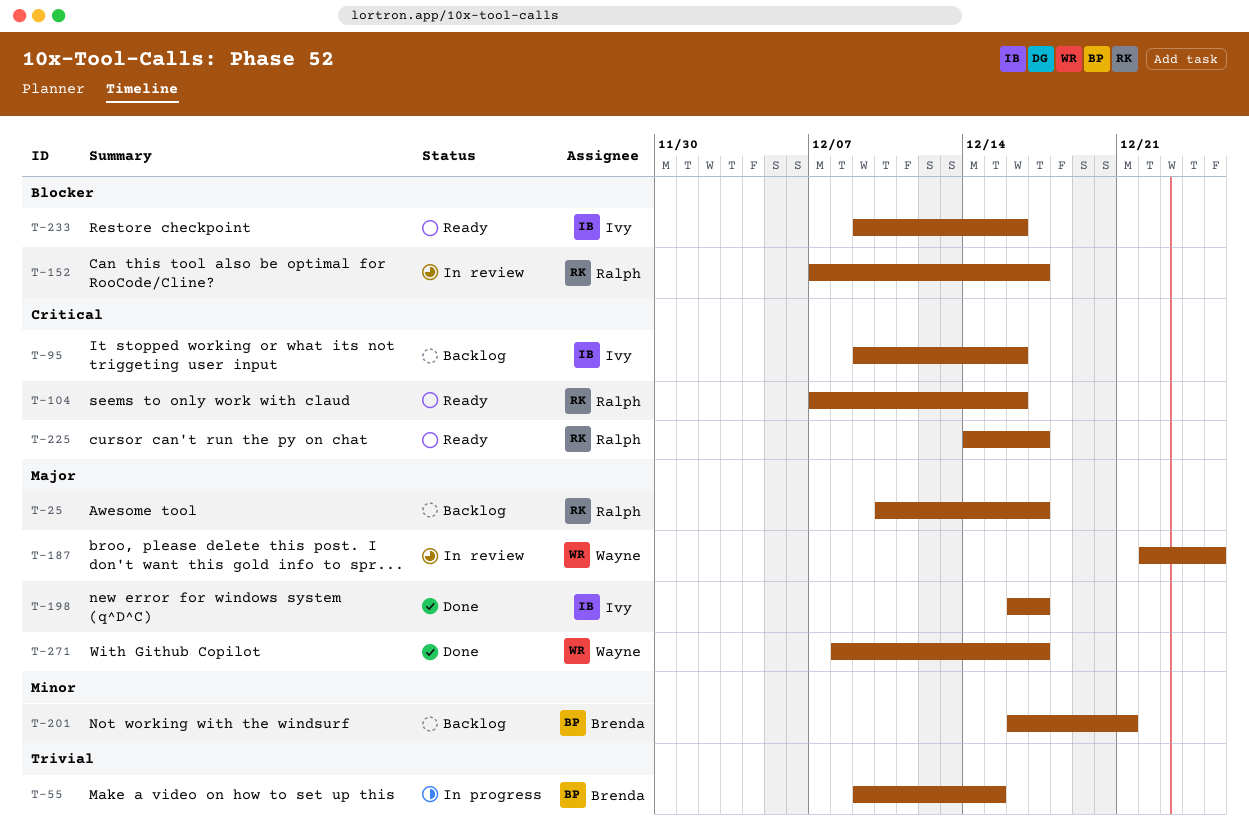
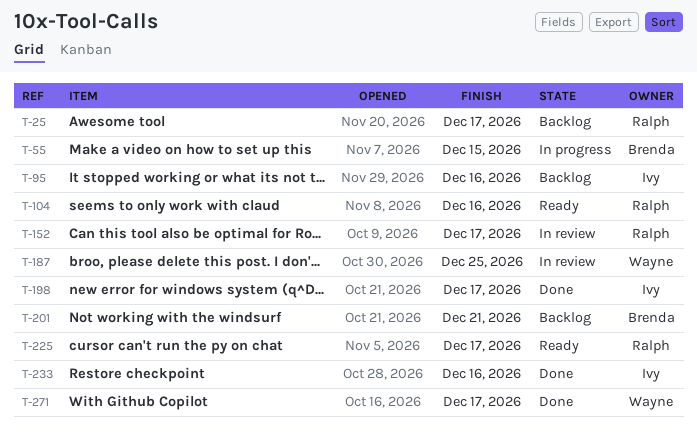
T-233, status: Ready -> Done

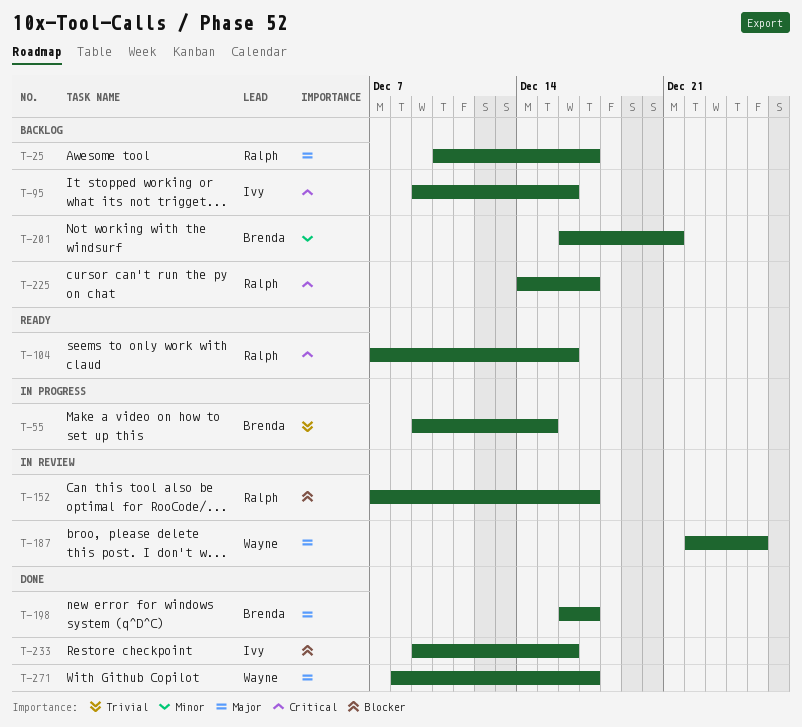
T-198, owner: Ivy -> Brenda
T-225, status: Ready -> Backlog

